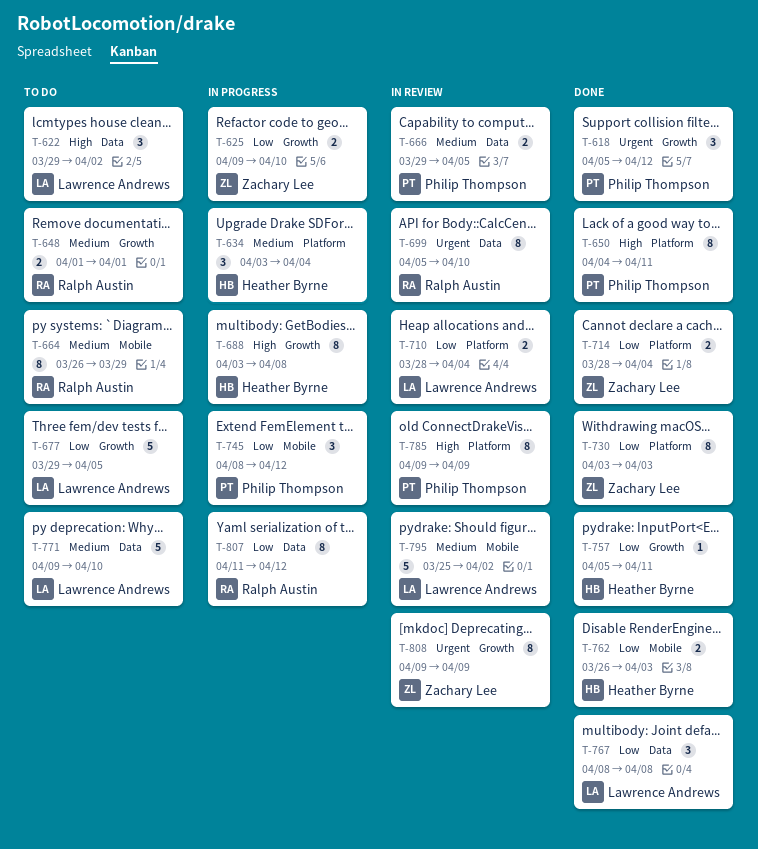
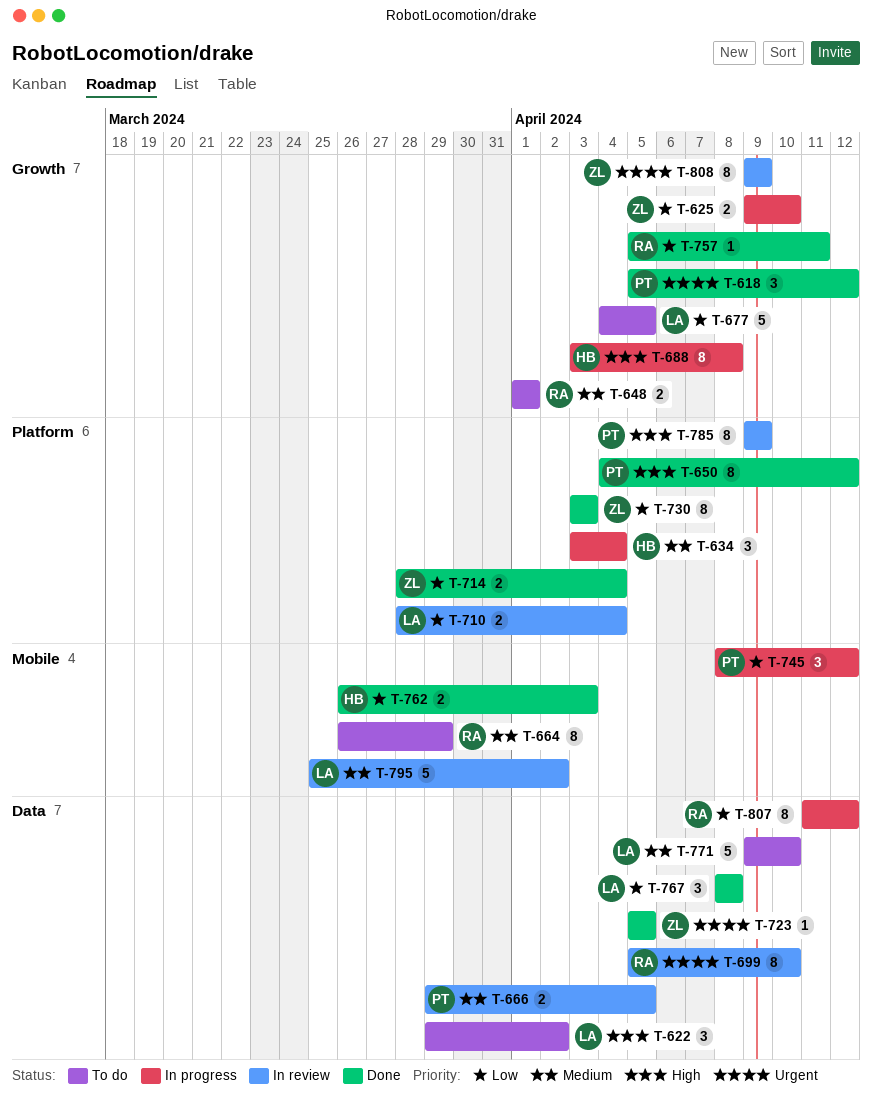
T-650, due: Apr 11 -> Apr 12
T-677, start: Mar 29 -> Apr 4
T-723: none -> present
T-757, owner: Heather Byrne -> Ralph Austin

